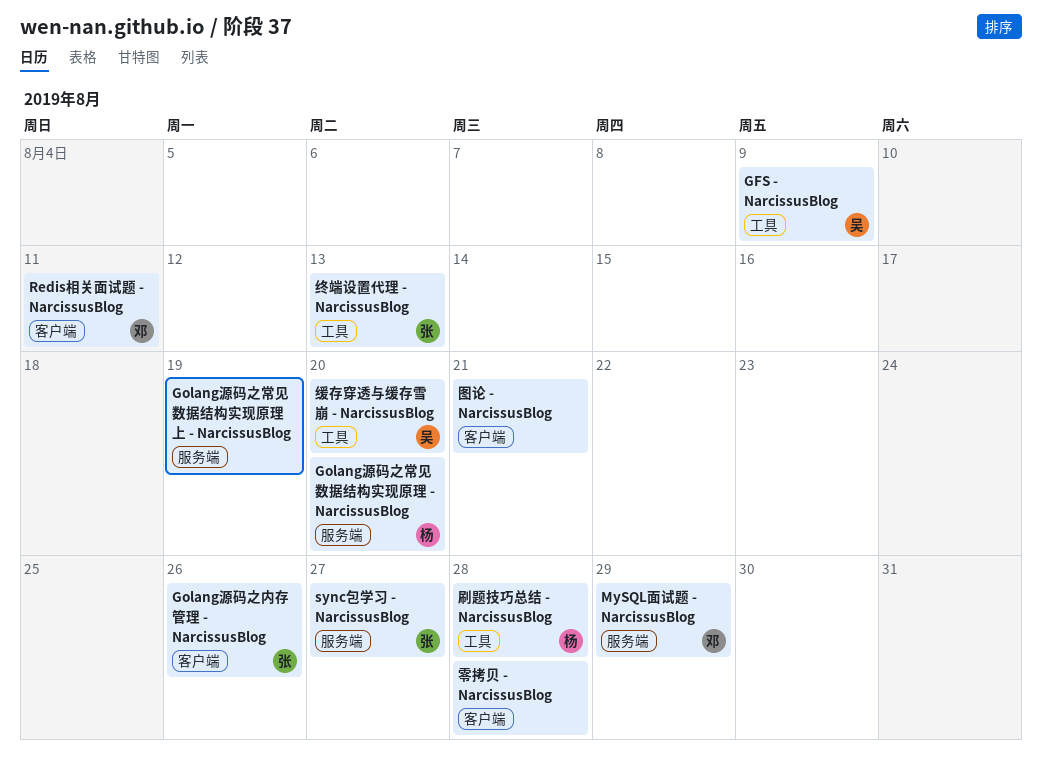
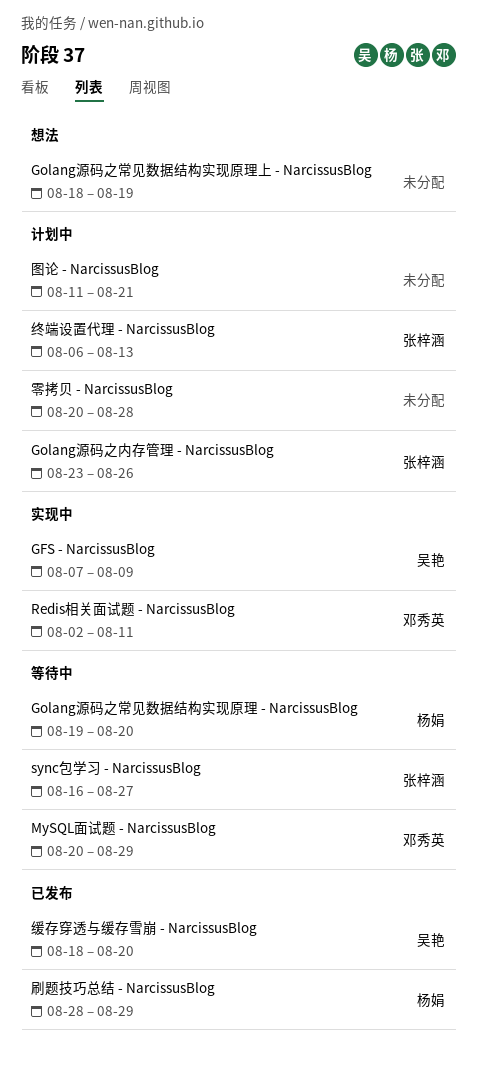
刷题技巧总结 - NarcissusBlog, due: Aug 28 -> Aug 29

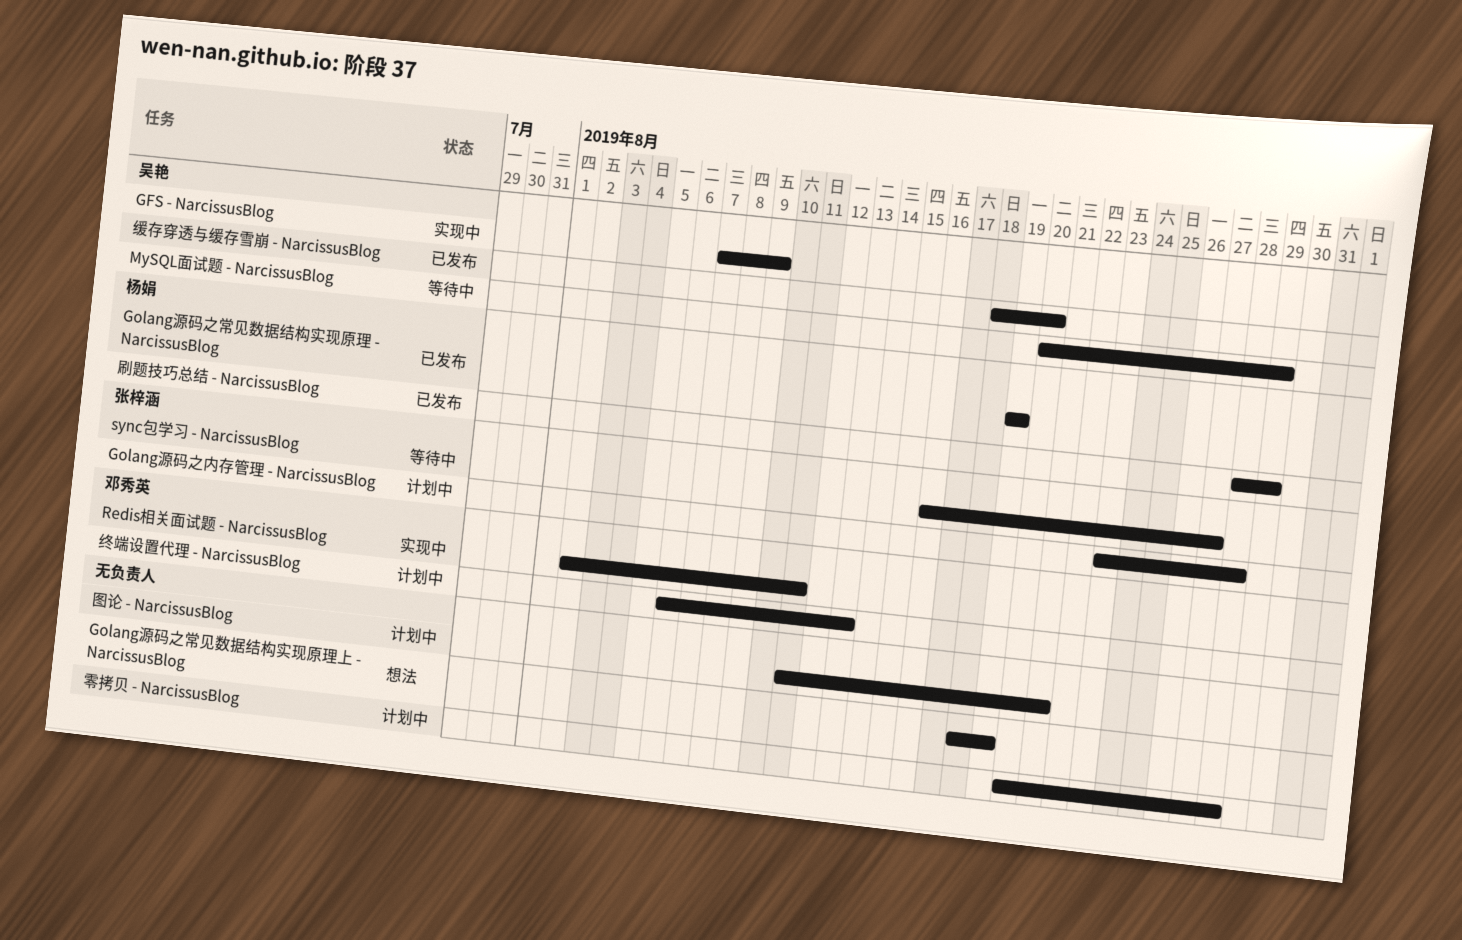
Golang源码之内存管理 - NarcissusBlog, due: Aug 26 -> Aug 28
Golang源码之常见数据结构实现原理 - NarcissusBlog, status: 等待中 -> 已发布
Golang源码之常见数据结构实现原理 - NarcissusBlog, due: Aug 20 -> Aug 19
MySQL面试题 - NarcissusBlog, owner: 邓秀英 -> 吴艳
终端设置代理 - NarcissusBlog, owner: 张梓涵 -> 邓秀英

